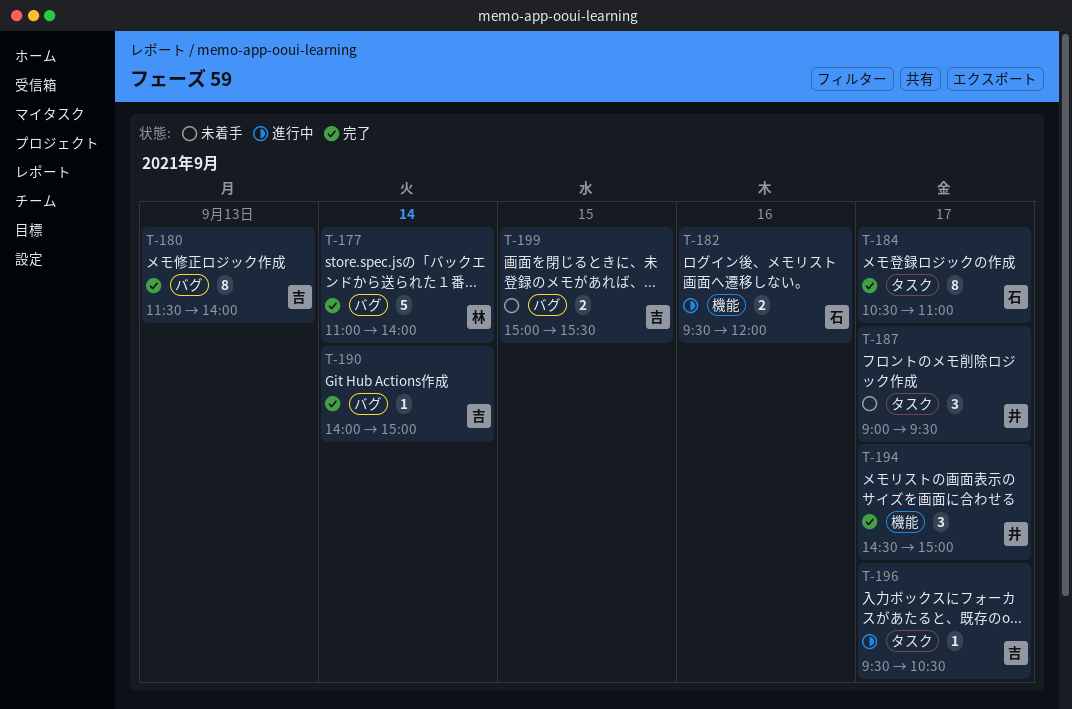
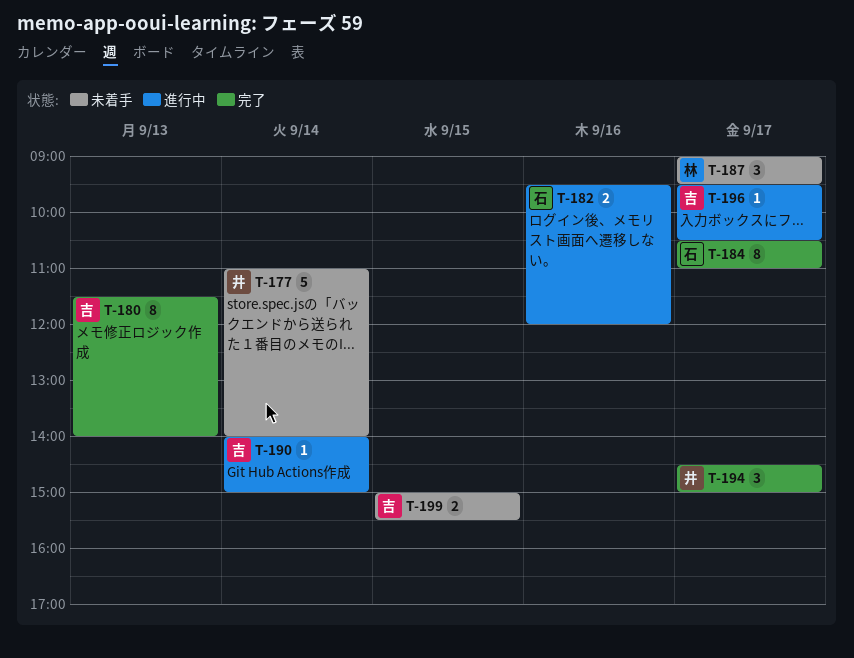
T-177, status: 完了 -> 未着手
T-177, owner: 林 -> 井
T-187, owner: 井 -> 林
T-190, status: 完了 -> 進行中

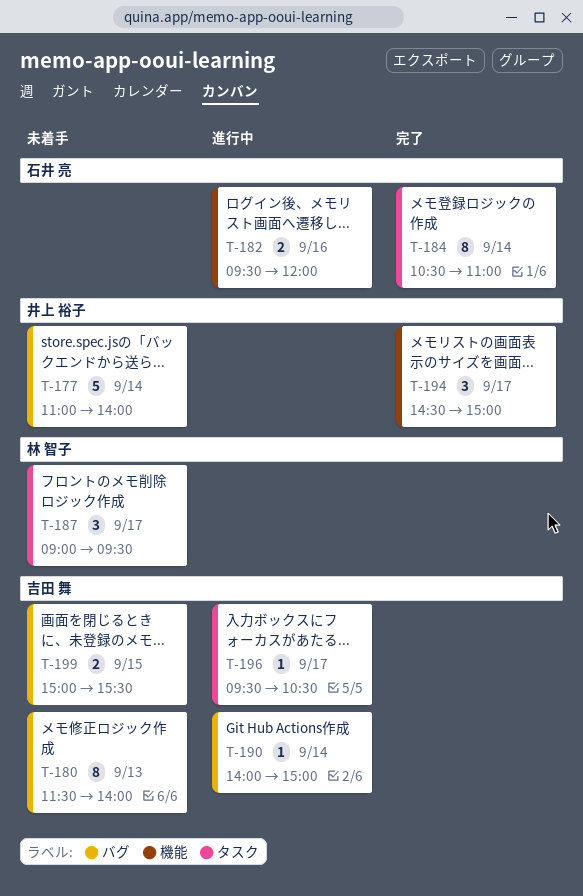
T-180, status: 完了 -> 未着手
T-184, day: Sep 17 -> Sep 14

